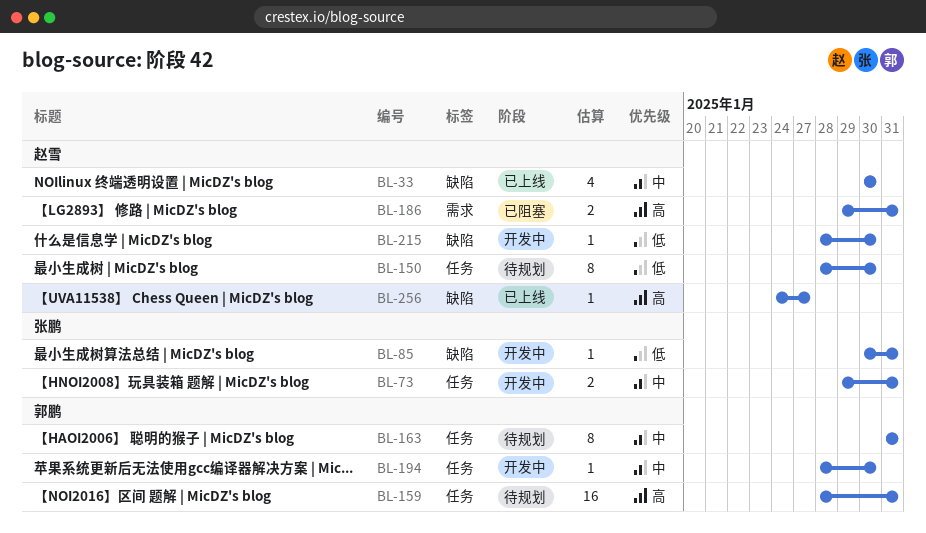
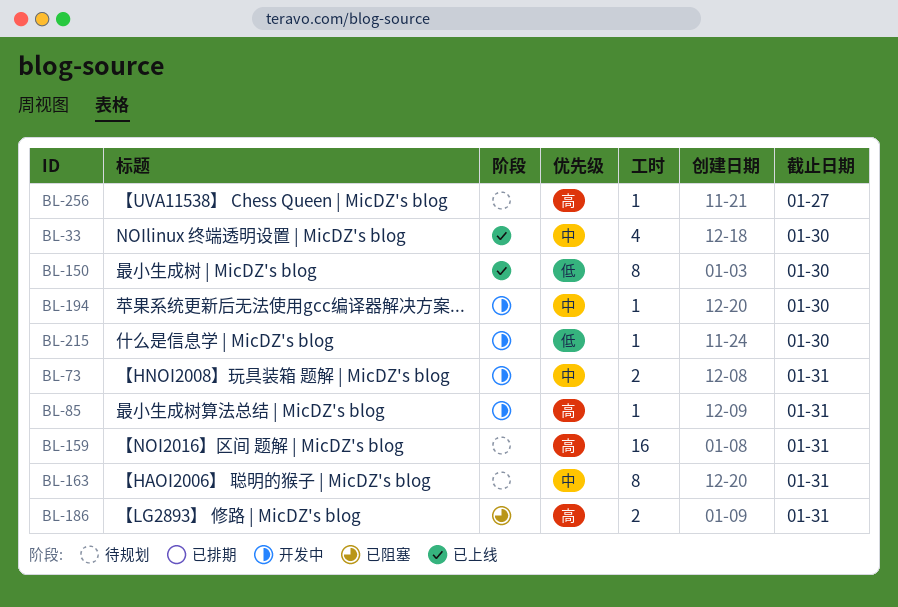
BL-85, priority: 低 -> 高
BL-150, status: 待规划 -> 已上线
BL-256, status: 已上线 -> 待规划

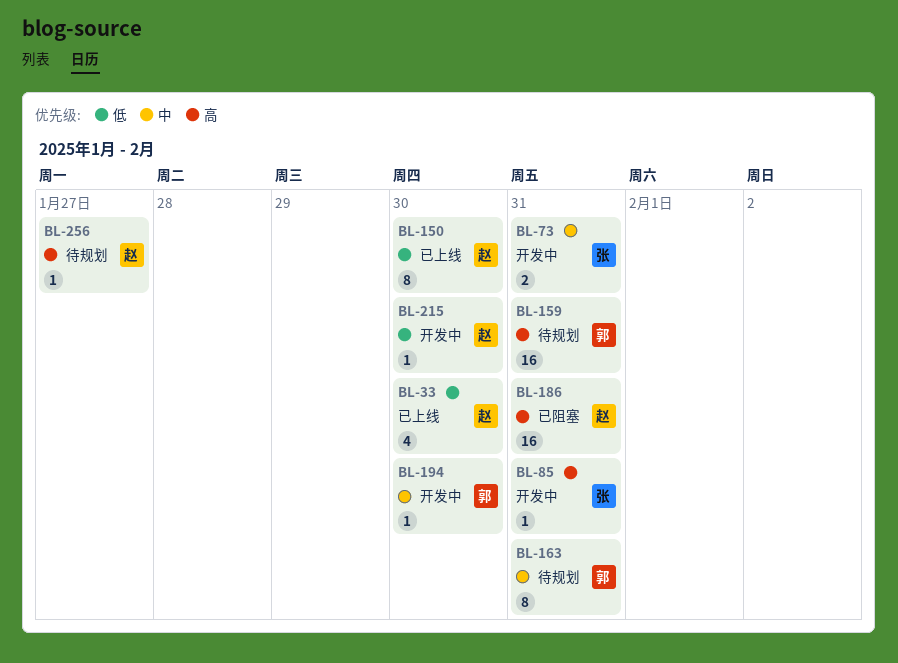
BL-33, priority: 中 -> 低
BL-186, estimate: 2 -> 16

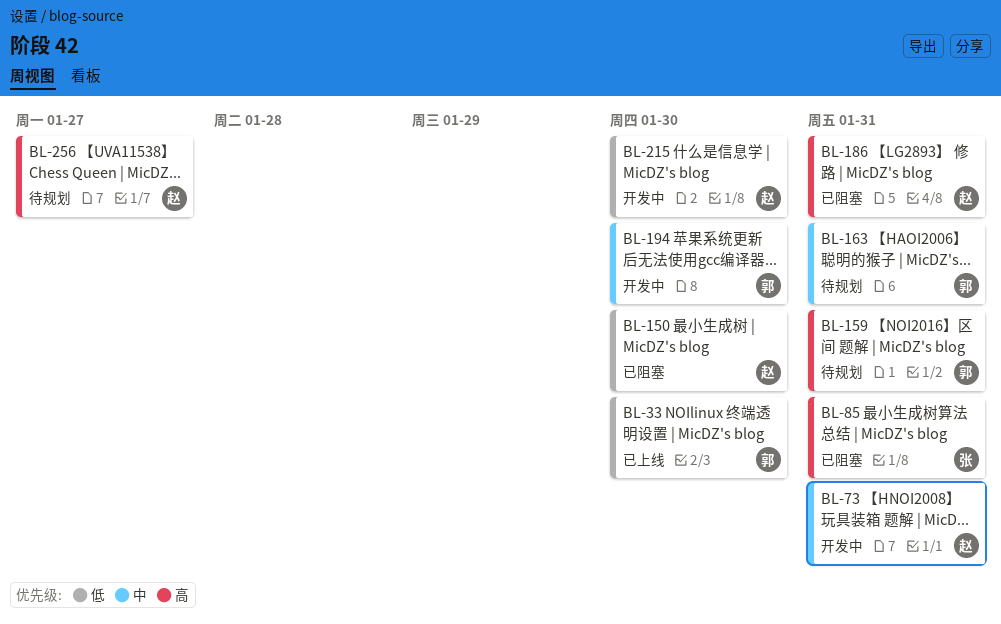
BL-33, owner: 赵 -> 郭
BL-73, owner: 张 -> 赵
BL-85, status: 开发中 -> 已阻塞
BL-150, status: 已上线 -> 已阻塞

